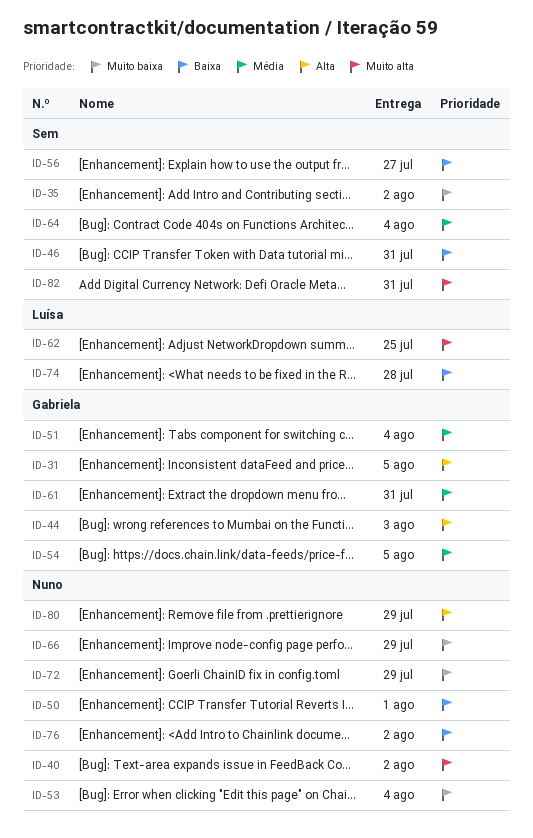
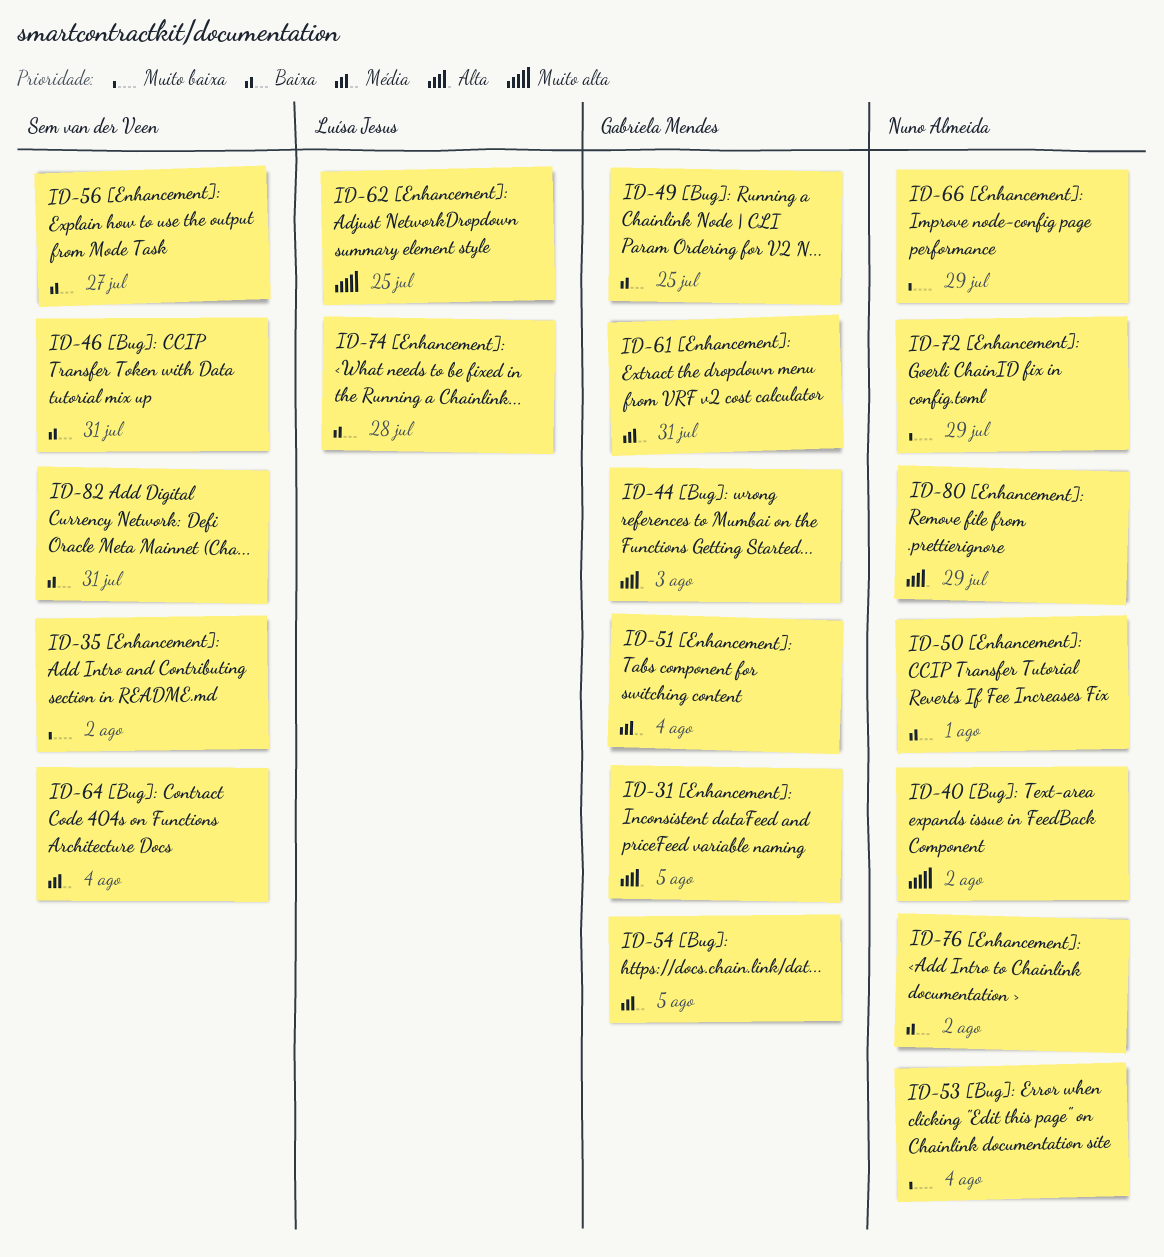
ID-49: none -> present
ID-82, priority: Muito alta -> Baixa

